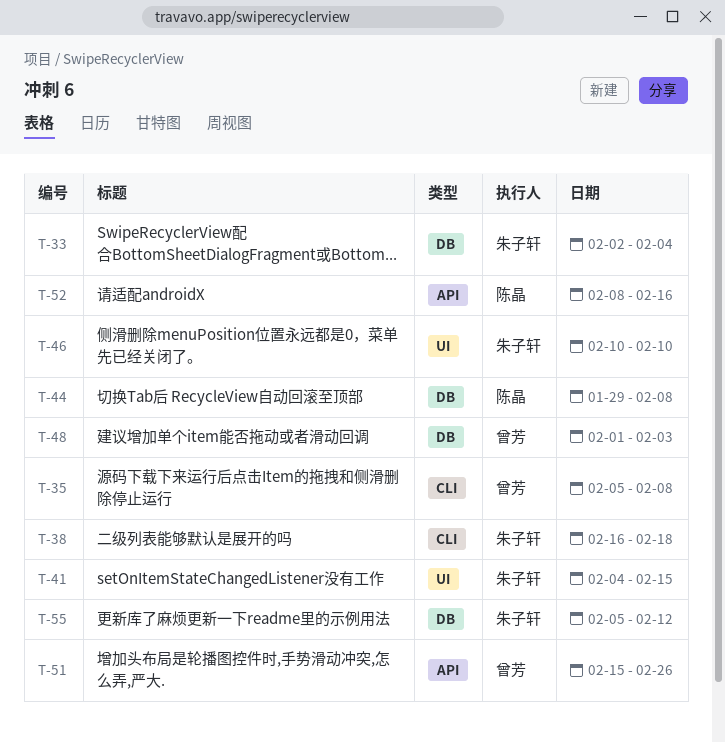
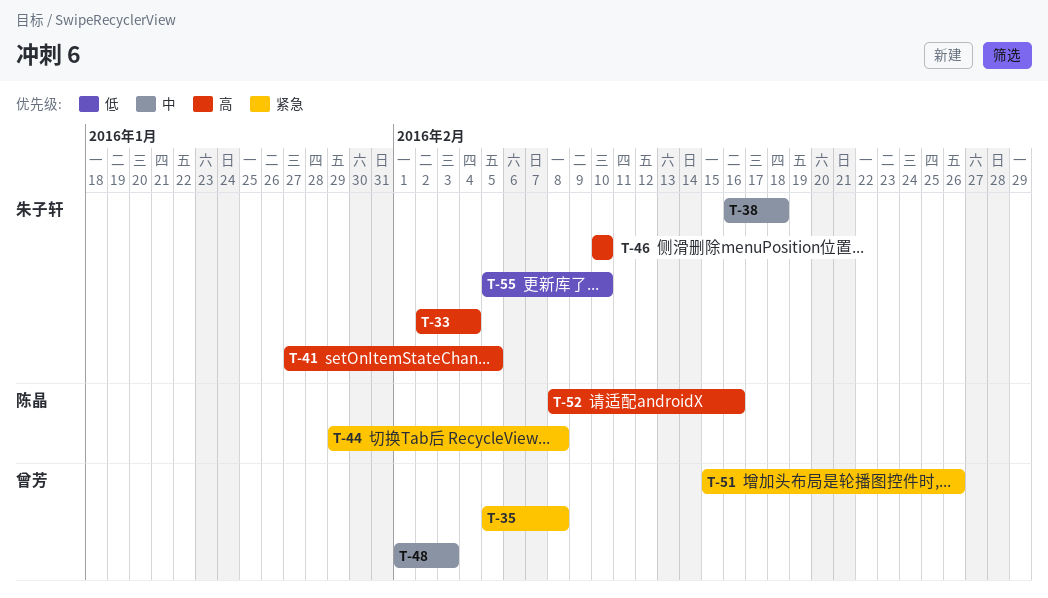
T-41, start: Feb 4 -> Jan 27
T-41, due: Feb 15 -> Feb 5
T-55, due: Feb 12 -> Feb 10

